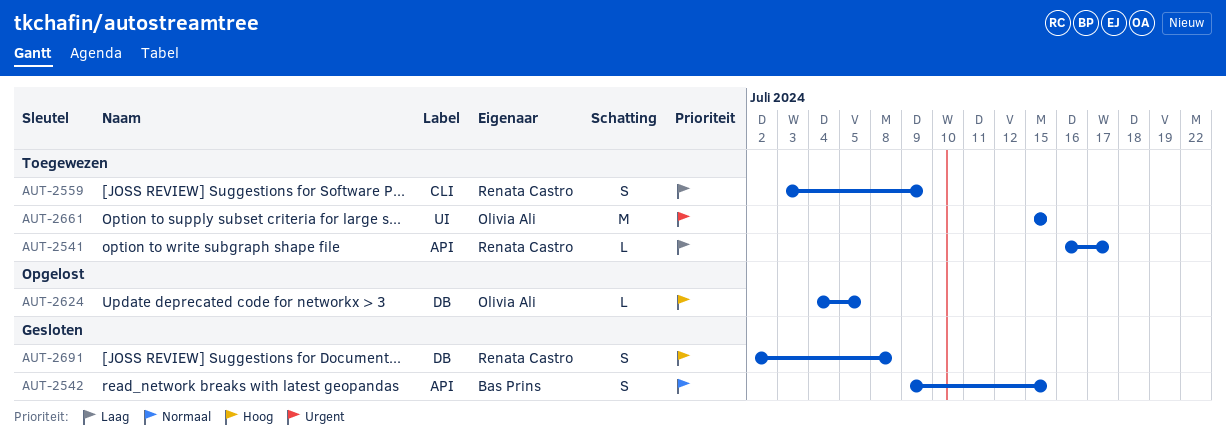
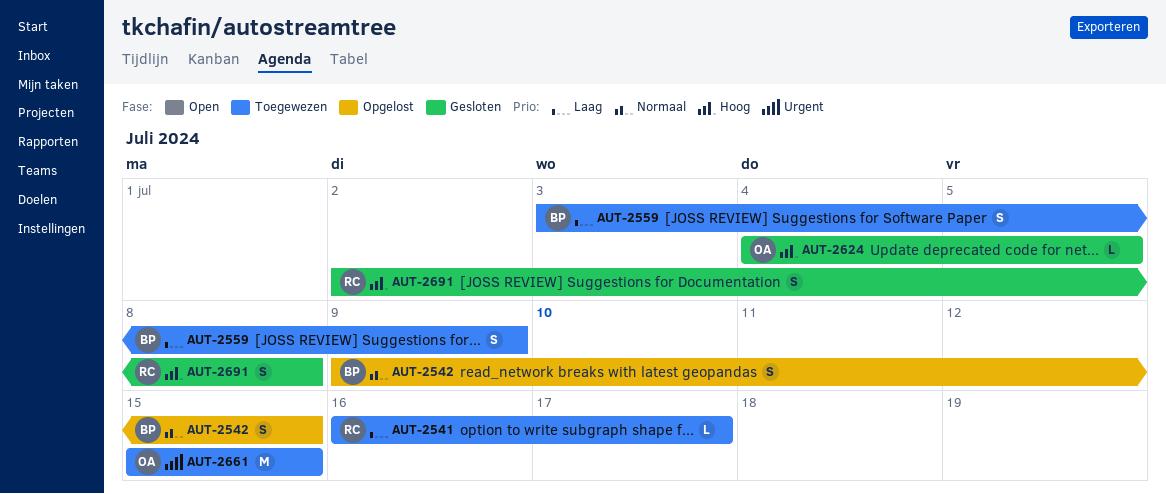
AUT-2542, status: Gesloten -> Opgelost
AUT-2559, owner: Renata Castro -> Bas Prins
AUT-2624, status: Opgelost -> Gesloten

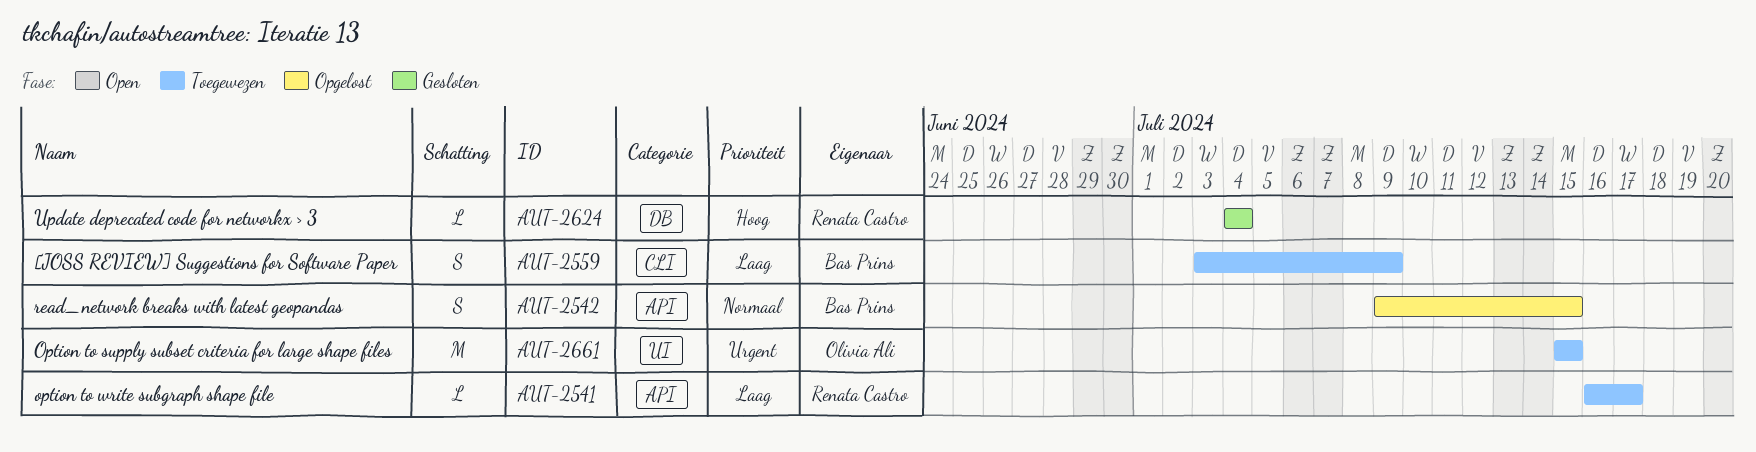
AUT-2624, owner: Olivia Ali -> Renata Castro
AUT-2624, due: Jul 5 -> Jul 4
AUT-2691: present -> none

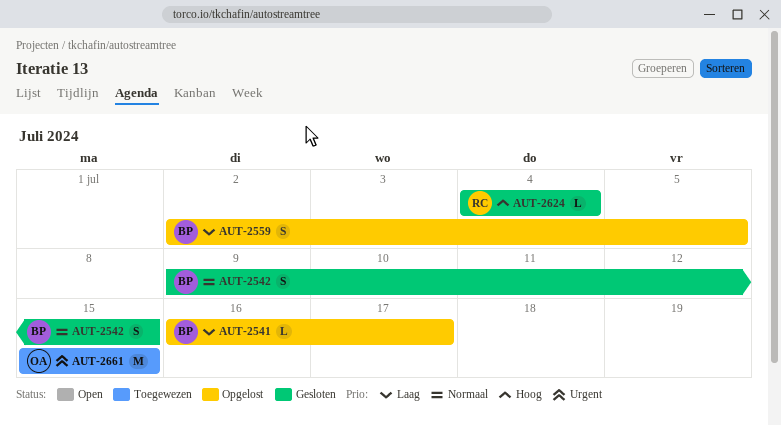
AUT-2541, status: Toegewezen -> Opgelost
AUT-2541, owner: Renata Castro -> Bas Prins
AUT-2542, status: Opgelost -> Gesloten
AUT-2559, status: Toegewezen -> Opgelost
AUT-2559, start: Jul 3 -> Jul 2
AUT-2559, due: Jul 9 -> Jul 5

